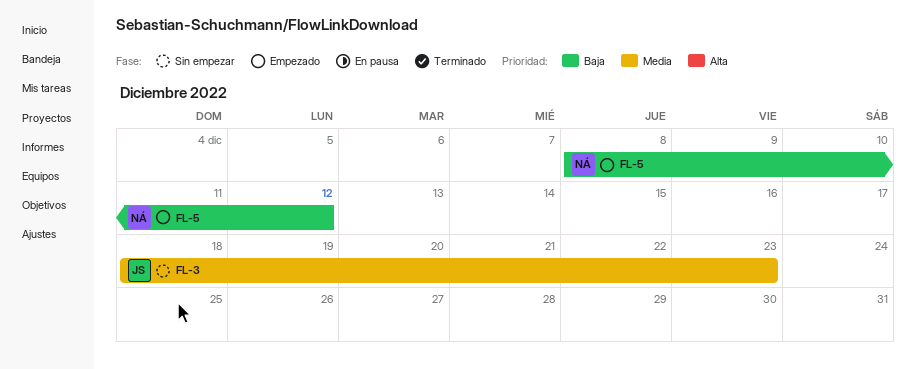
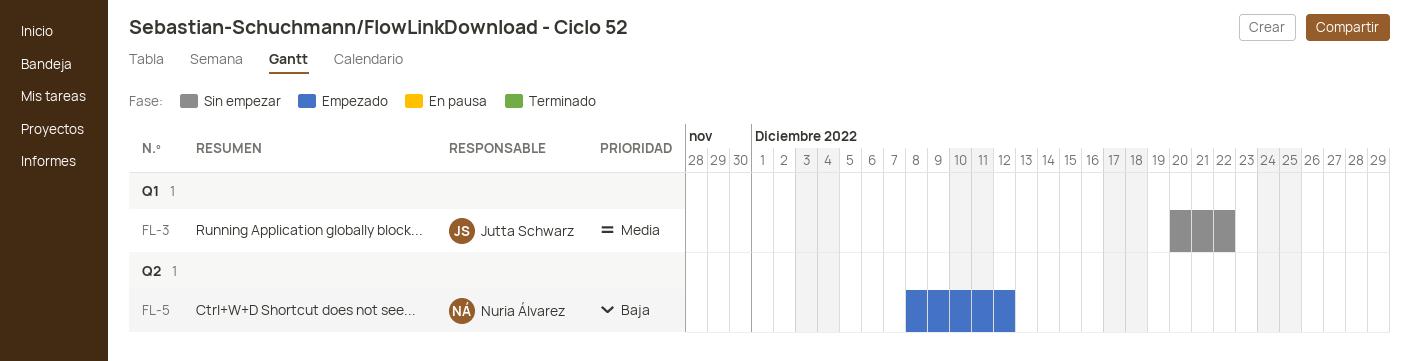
FL-3, start: Dec 18 -> Dec 20
FL-3, due: Dec 23 -> Dec 22

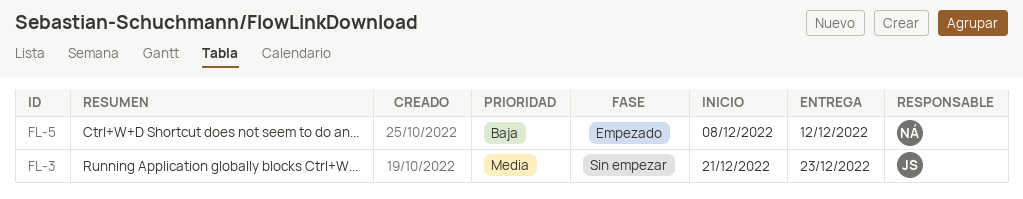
FL-3, start: Dec 20 -> Dec 21
FL-3, due: Dec 22 -> Dec 23

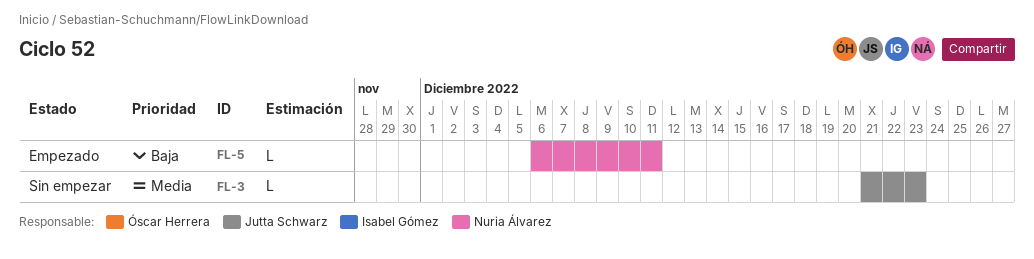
FL-5, start: Dec 8 -> Dec 6
FL-5, due: Dec 12 -> Dec 11

